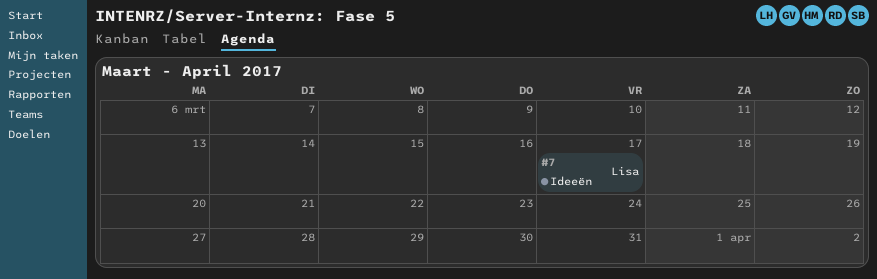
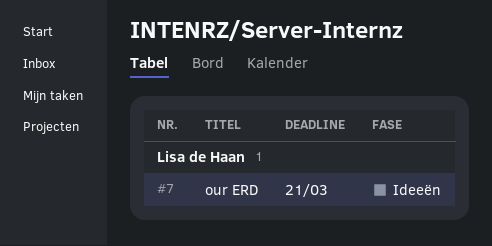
#7, due: Mar 17 -> Mar 21

